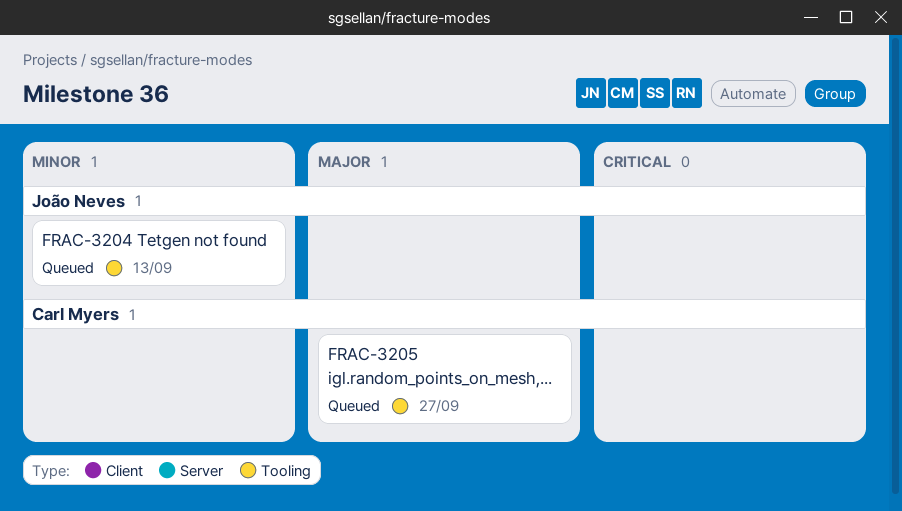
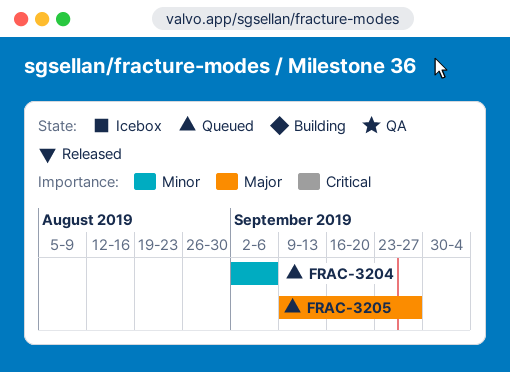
FRAC-3204, due: Sep 13 -> Sep 6

